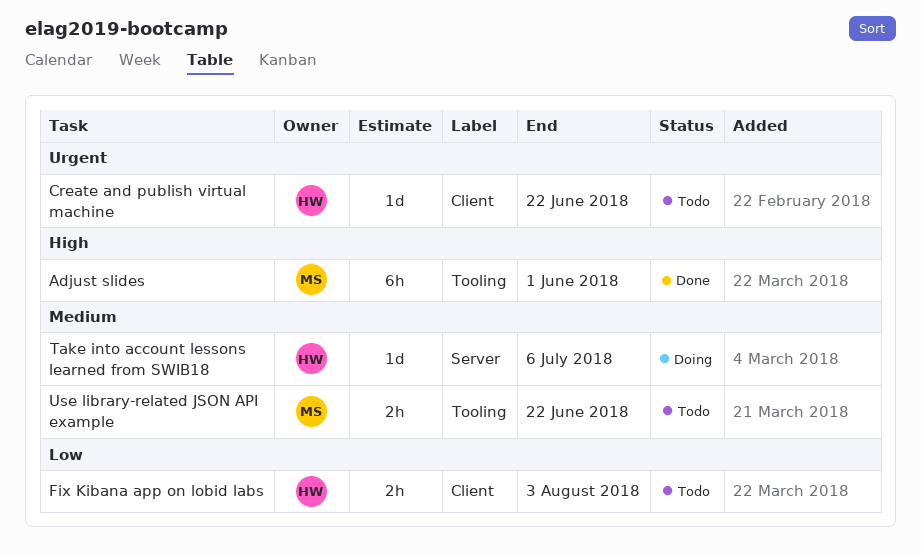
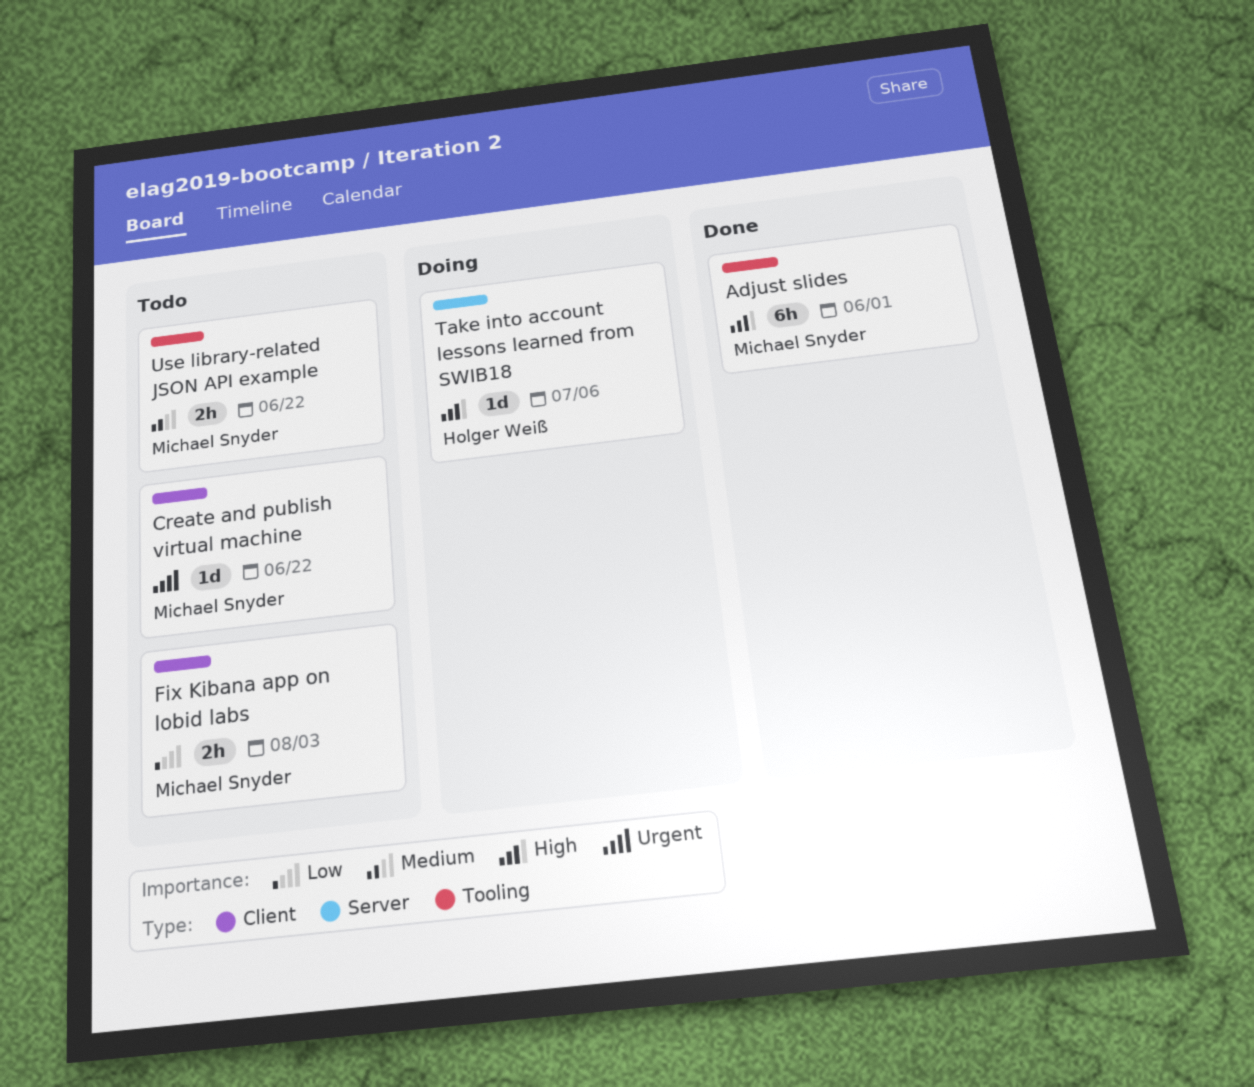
Create and publish virtual machine, owner: Holger Weiß -> Michael Snyder
Fix Kibana app on lobid labs, owner: Holger Weiß -> Michael Snyder
Take into account lessons learned from SWIB18, priority: Medium -> High

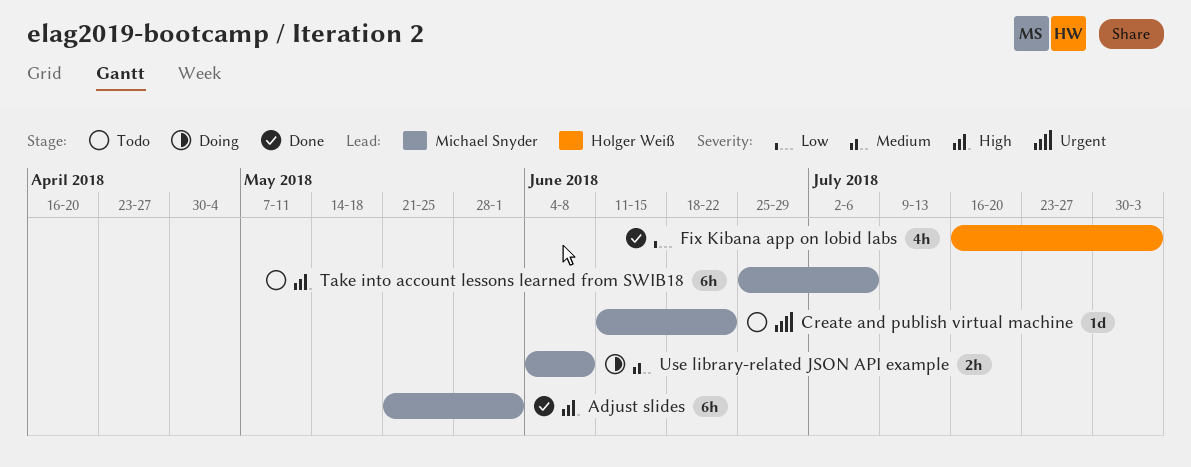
Fix Kibana app on lobid labs, status: Todo -> Done
Fix Kibana app on lobid labs, owner: Michael Snyder -> Holger Weiß
Fix Kibana app on lobid labs, estimate: 2h -> 4h
Take into account lessons learned from SWIB18, status: Doing -> Todo
Take into account lessons learned from SWIB18, owner: Holger Weiß -> Michael Snyder
Take into account lessons learned from SWIB18, estimate: 1d -> 6h
Use library-related JSON API example, status: Todo -> Doing
Use library-related JSON API example, due: Jun 22 -> Jun 8

